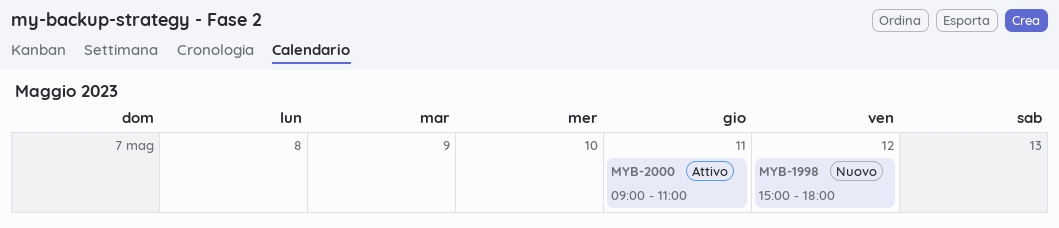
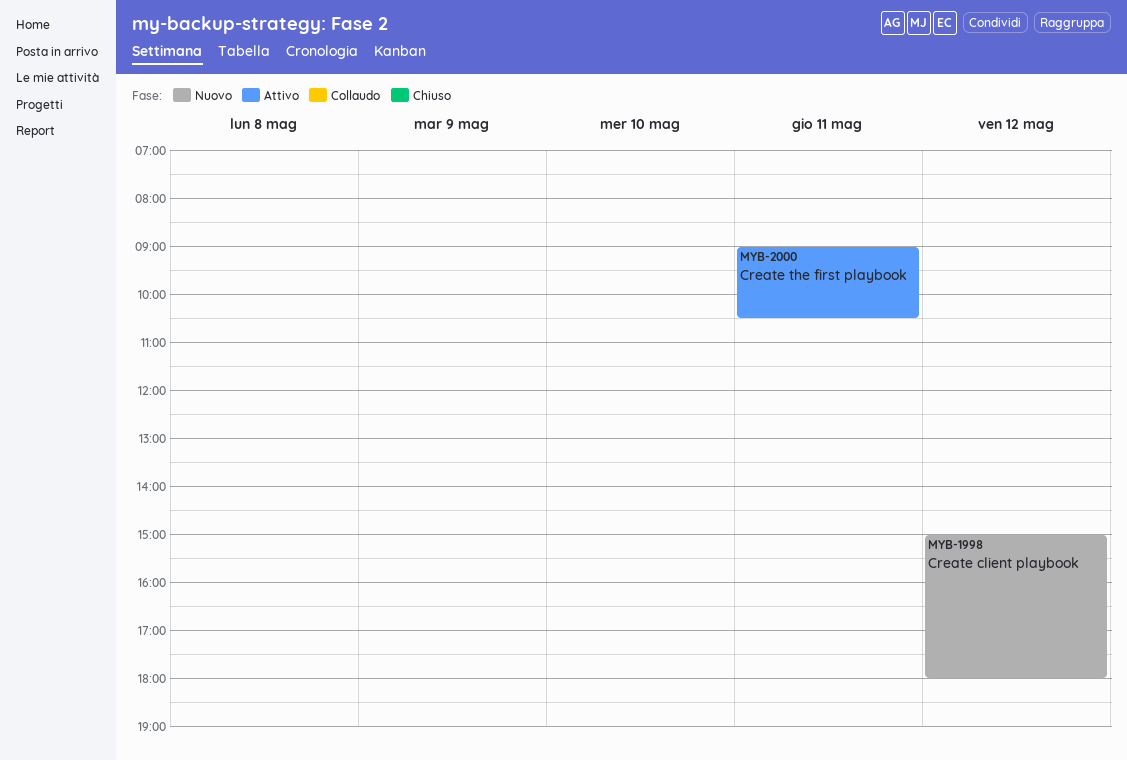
MYB-2000, ends: 11:00 -> 10:30

